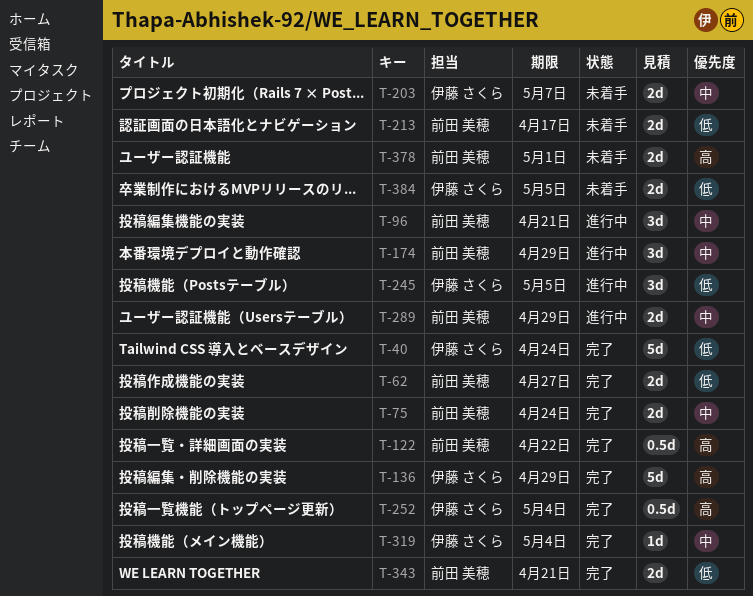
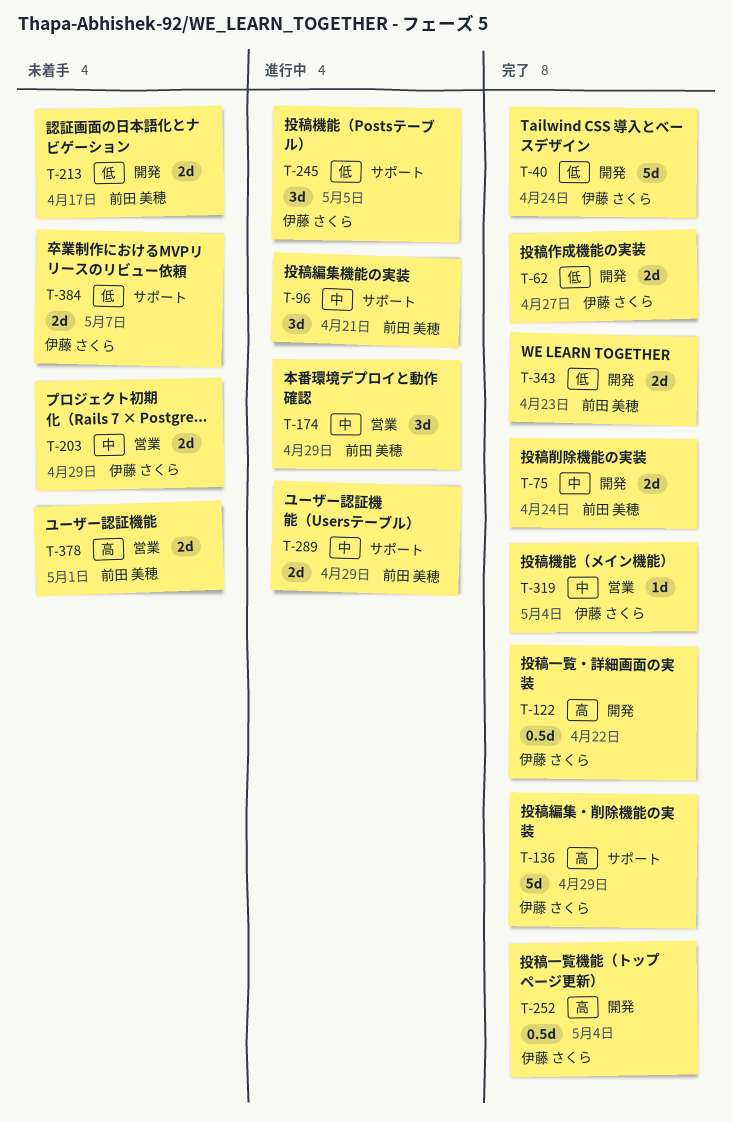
T-62, owner: 前田 美穂 -> 伊藤 さくら
T-122, owner: 前田 美穂 -> 伊藤 さくら
T-203, due: May 7 -> Apr 29
T-343, due: Apr 21 -> Apr 23
T-384, due: May 5 -> May 7

